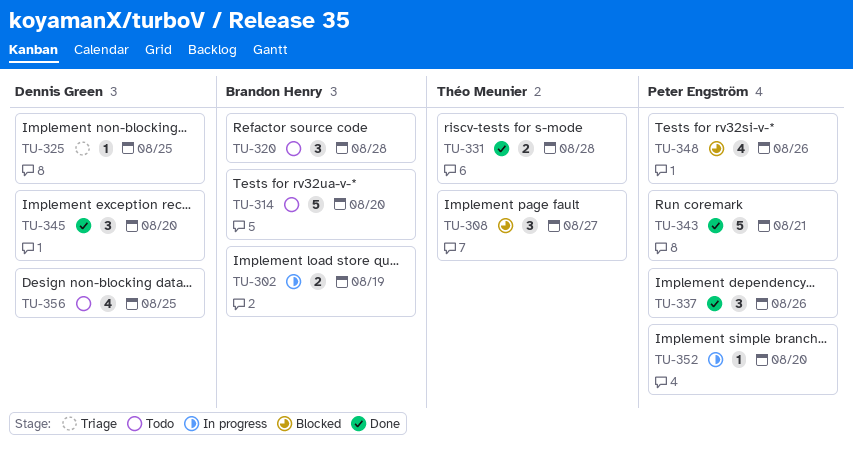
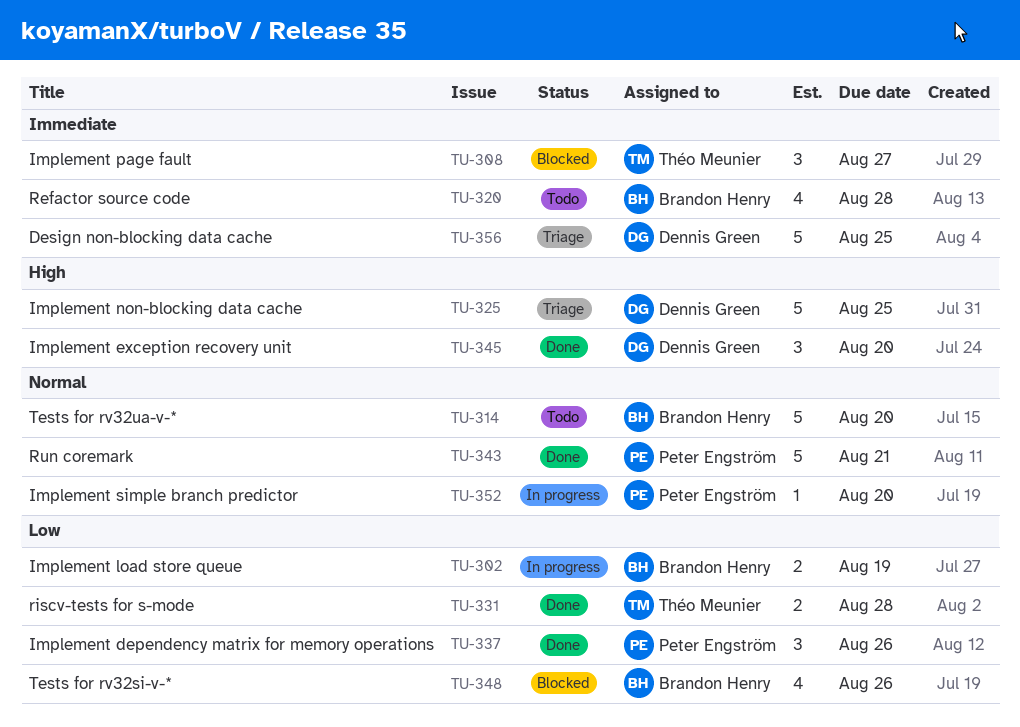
TU-320, estimate: 3 -> 4
TU-325, estimate: 1 -> 5
TU-348, owner: Peter Engström -> Brandon Henry
TU-356, status: Todo -> Triage
TU-356, estimate: 4 -> 5

